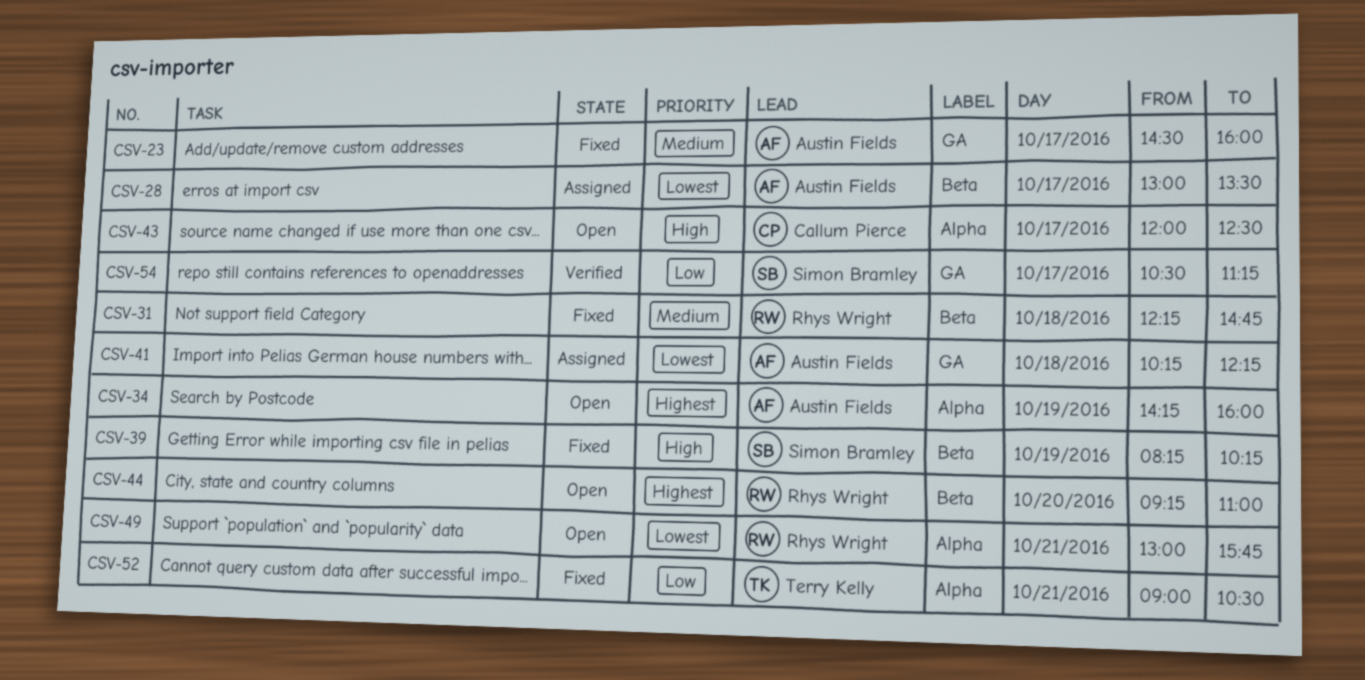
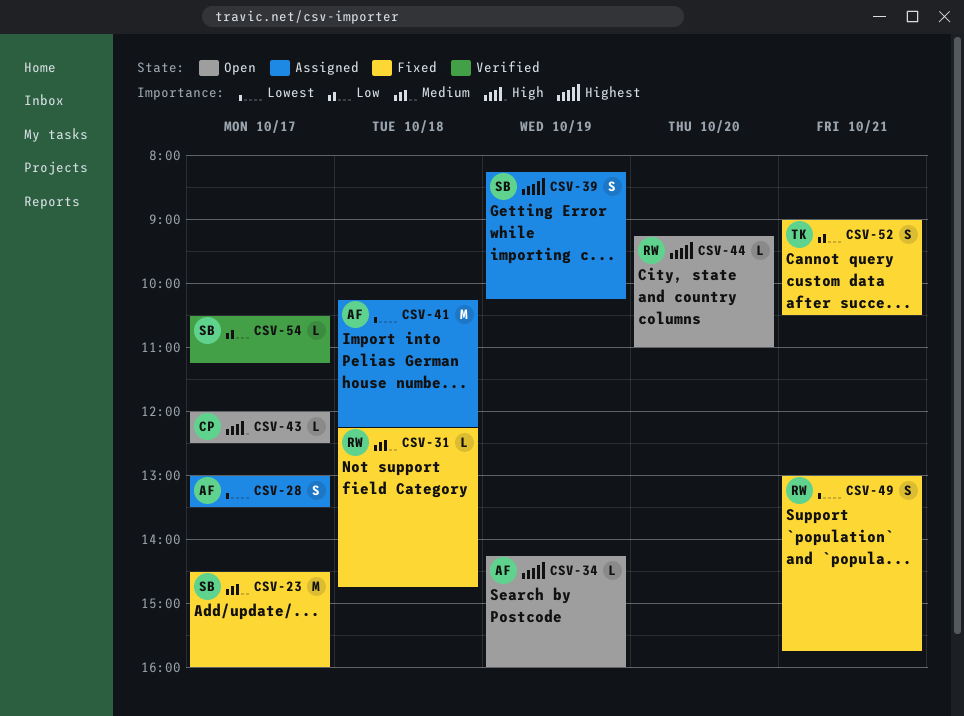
CSV-23, owner: Austin Fields -> Simon Bramley
CSV-39, status: Fixed -> Assigned
CSV-39, priority: High -> Highest
CSV-49, status: Open -> Fixed

